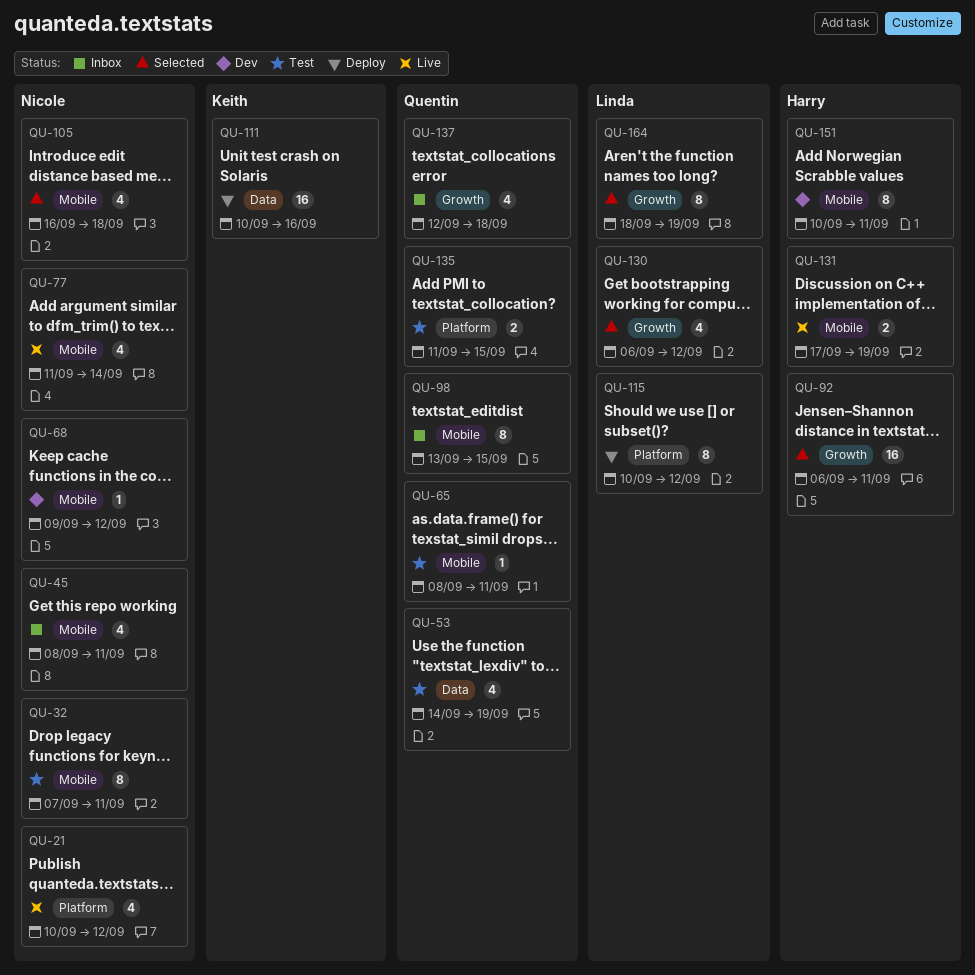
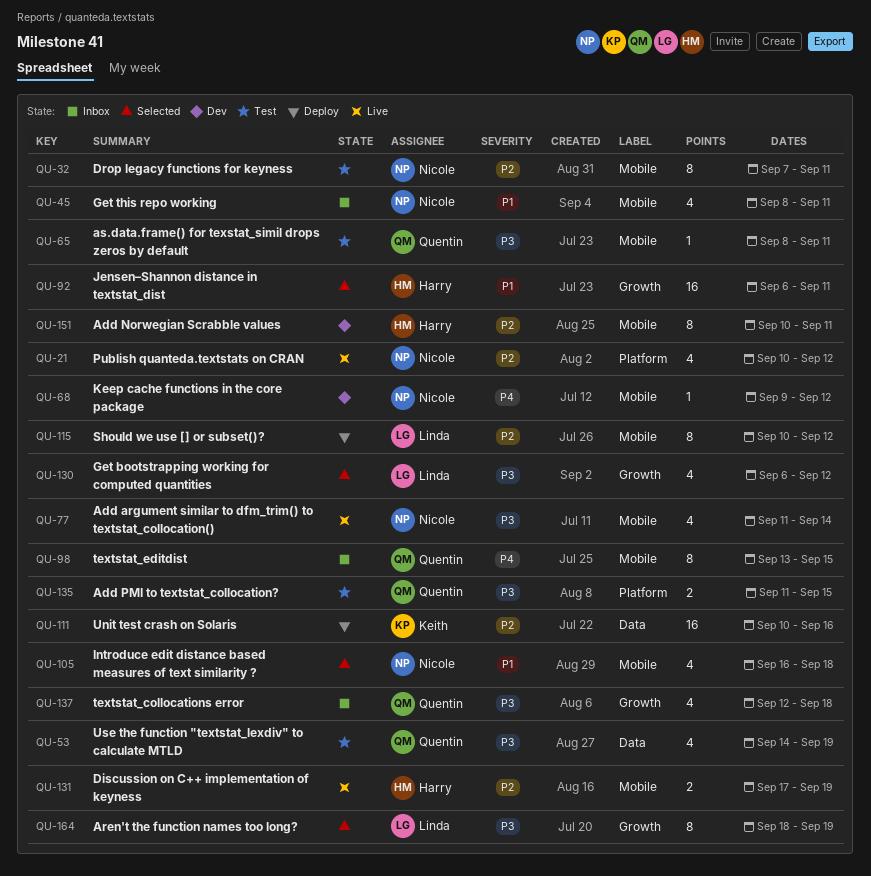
QU-115, label: Platform -> Mobile

